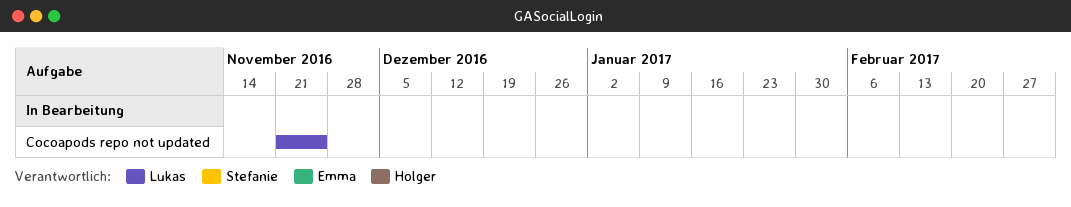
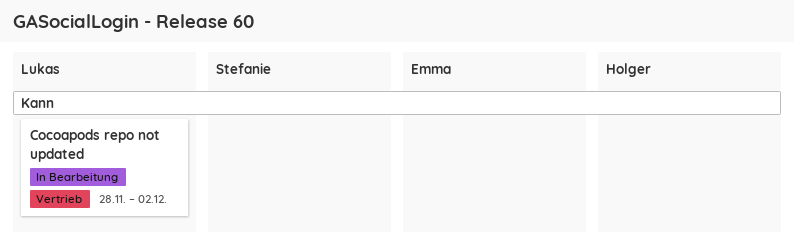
Cocoapods repo not updated, start: Nov 21 -> Nov 28
Cocoapods repo not updated, due: Nov 25 -> Dec 2

